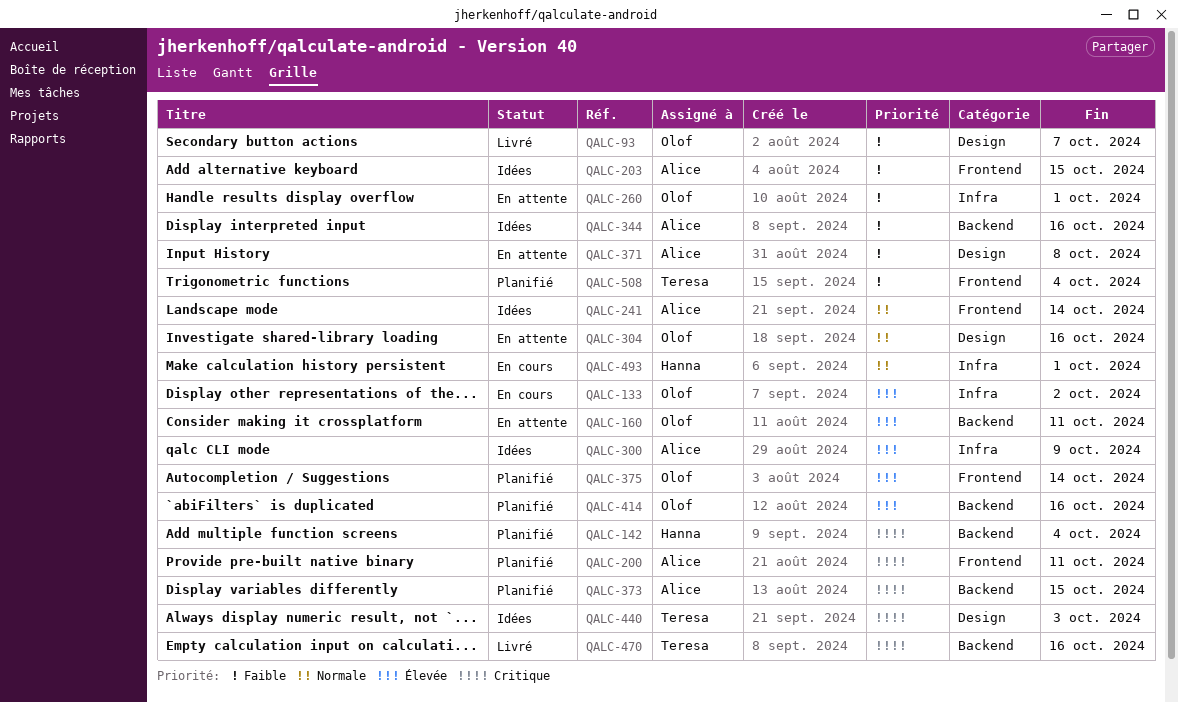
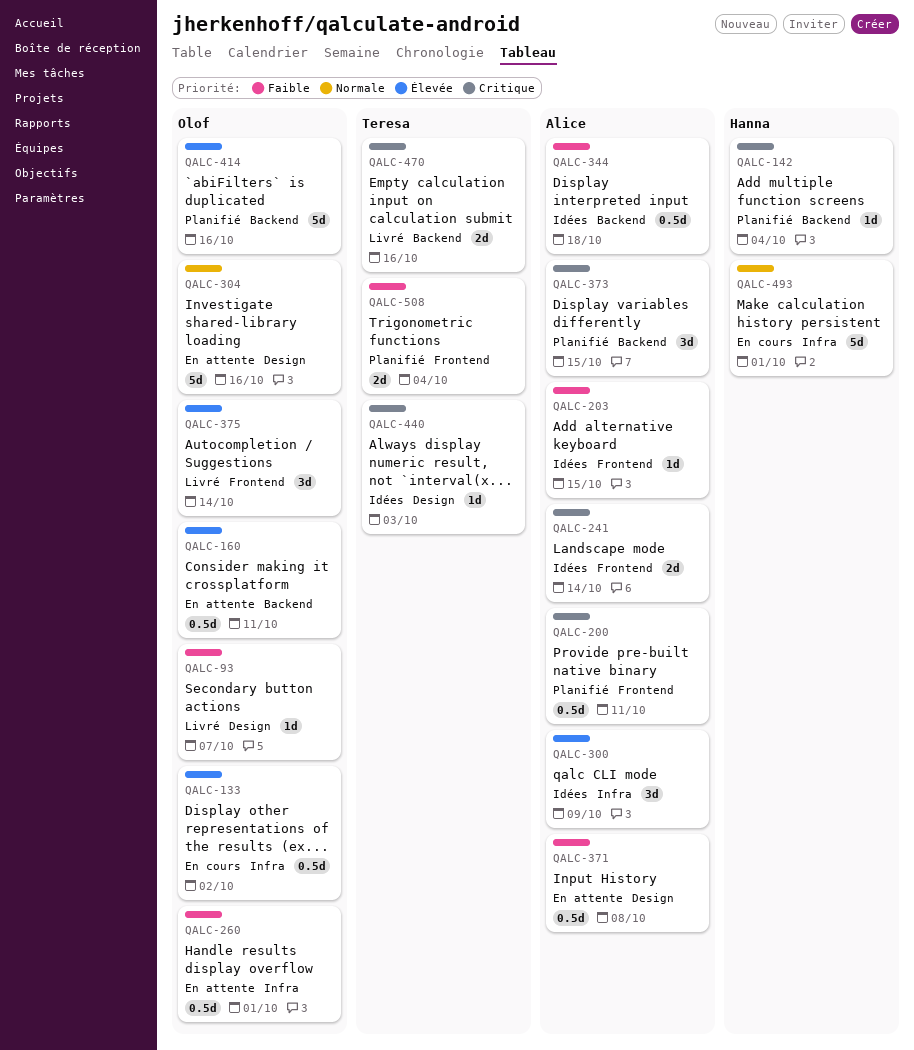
QALC-241, priority: Normale -> Critique
QALC-344, due: Oct 16 -> Oct 18
QALC-375, status: Planifié -> Livré

